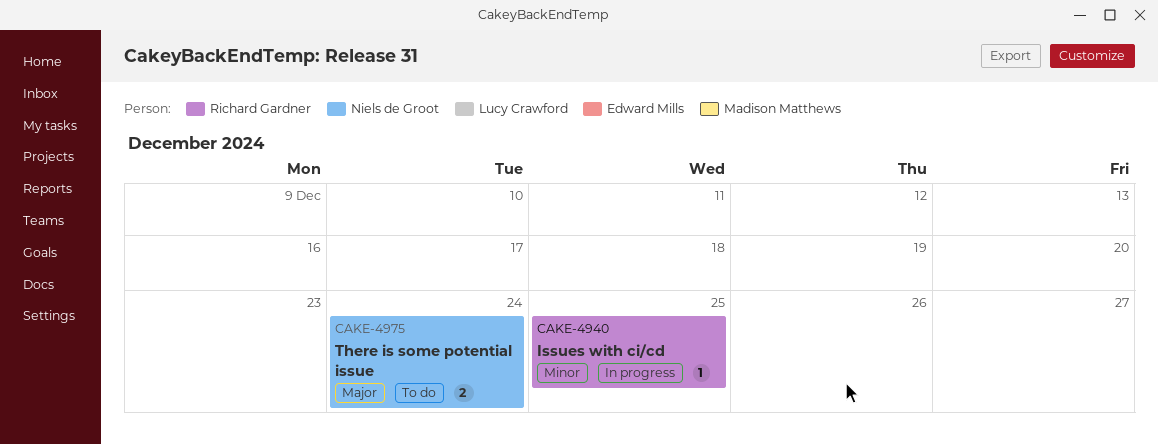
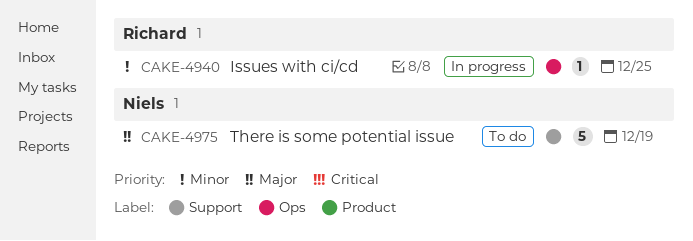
CAKE-4975, estimate: 2 -> 5
CAKE-4975, due: Dec 24 -> Dec 19

